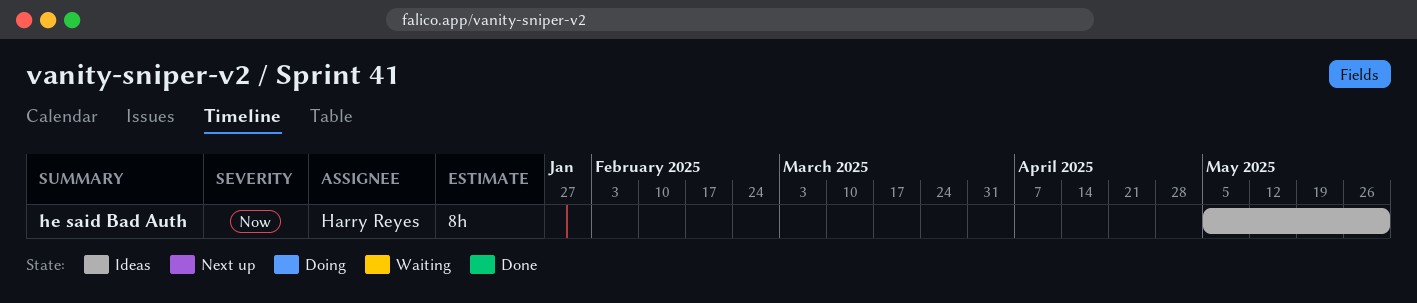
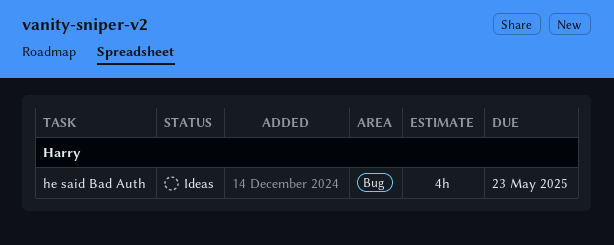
he said Bad Auth, estimate: 8h -> 4h
he said Bad Auth, due: May 30 -> May 23

